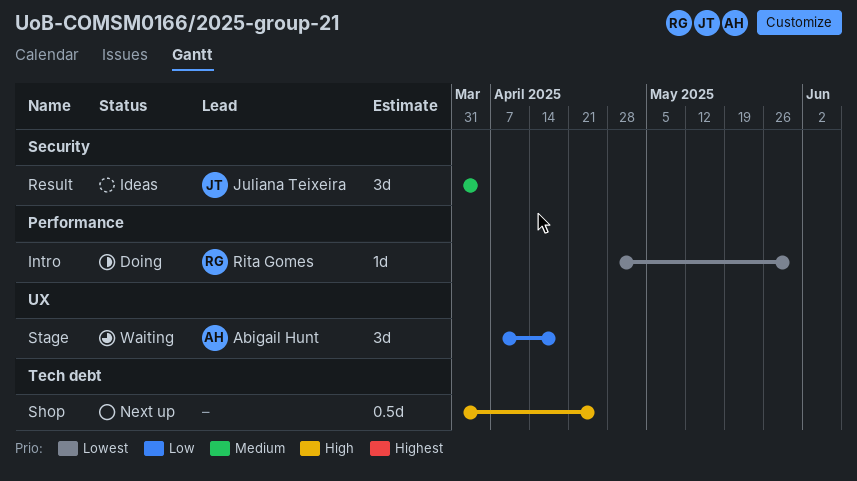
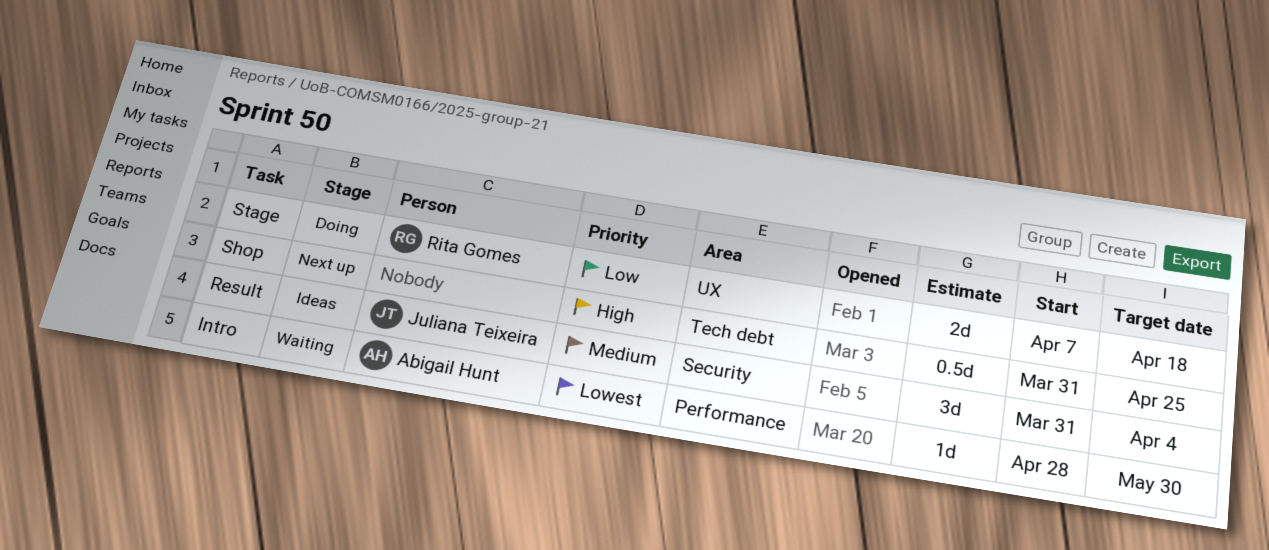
Intro, status: Doing -> Waiting
Intro, owner: Rita Gomes -> Abigail Hunt
Stage, status: Waiting -> Doing
Stage, owner: Abigail Hunt -> Rita Gomes
Stage, estimate: 3d -> 2d

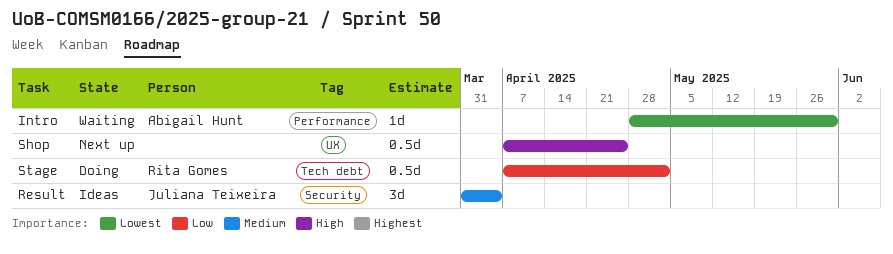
Shop, label: Tech debt -> UX
Shop, start: Mar 31 -> Apr 7
Stage, label: UX -> Tech debt
Stage, estimate: 2d -> 0.5d
Stage, due: Apr 18 -> May 2

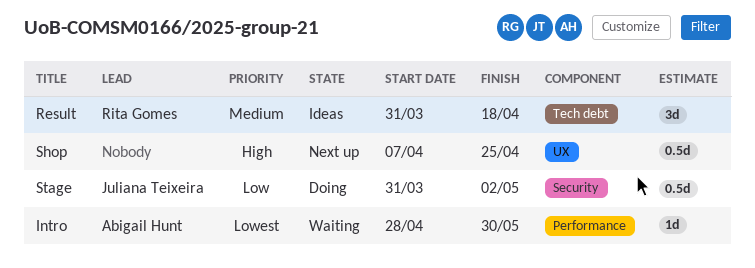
Result, owner: Juliana Teixeira -> Rita Gomes
Result, label: Security -> Tech debt
Result, due: Apr 4 -> Apr 18
Stage, owner: Rita Gomes -> Juliana Teixeira
Stage, label: Tech debt -> Security
Stage, start: Apr 7 -> Mar 31

